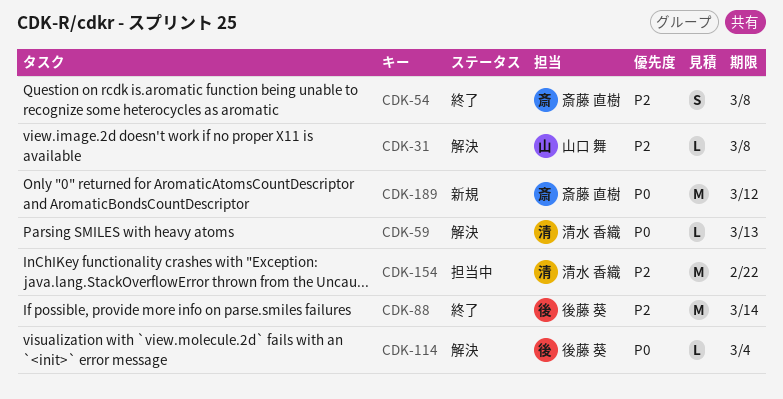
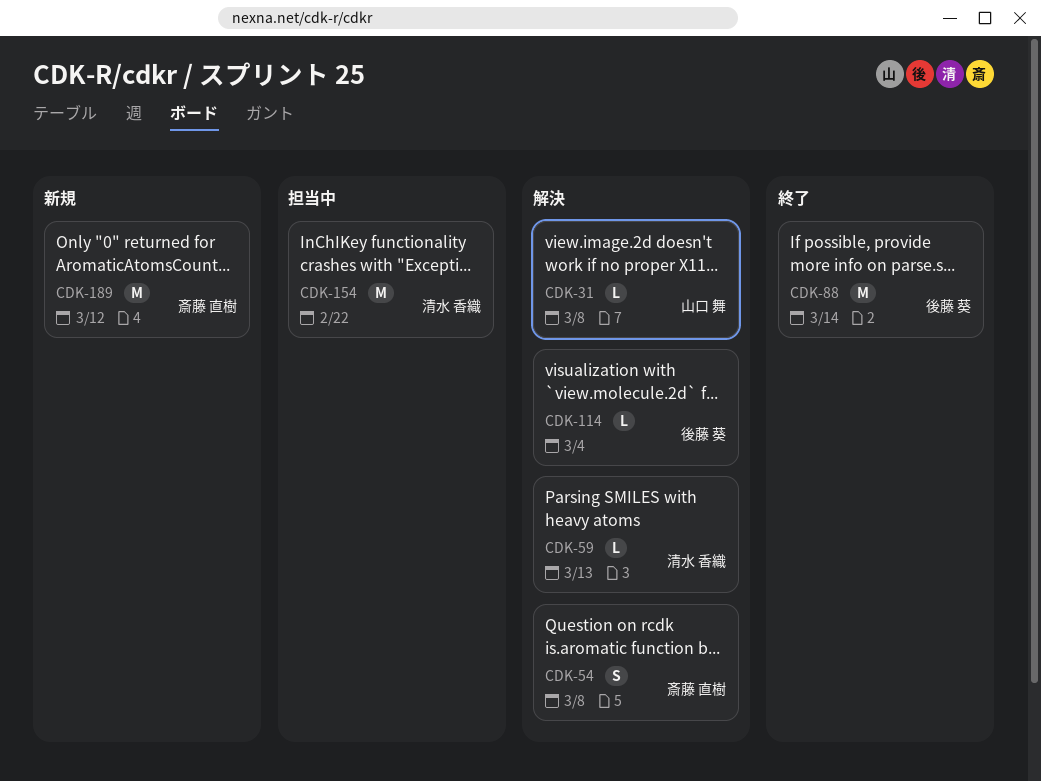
CDK-54, status: 終了 -> 解決

